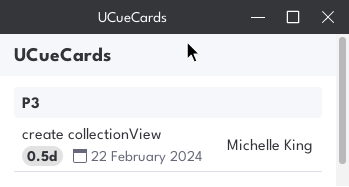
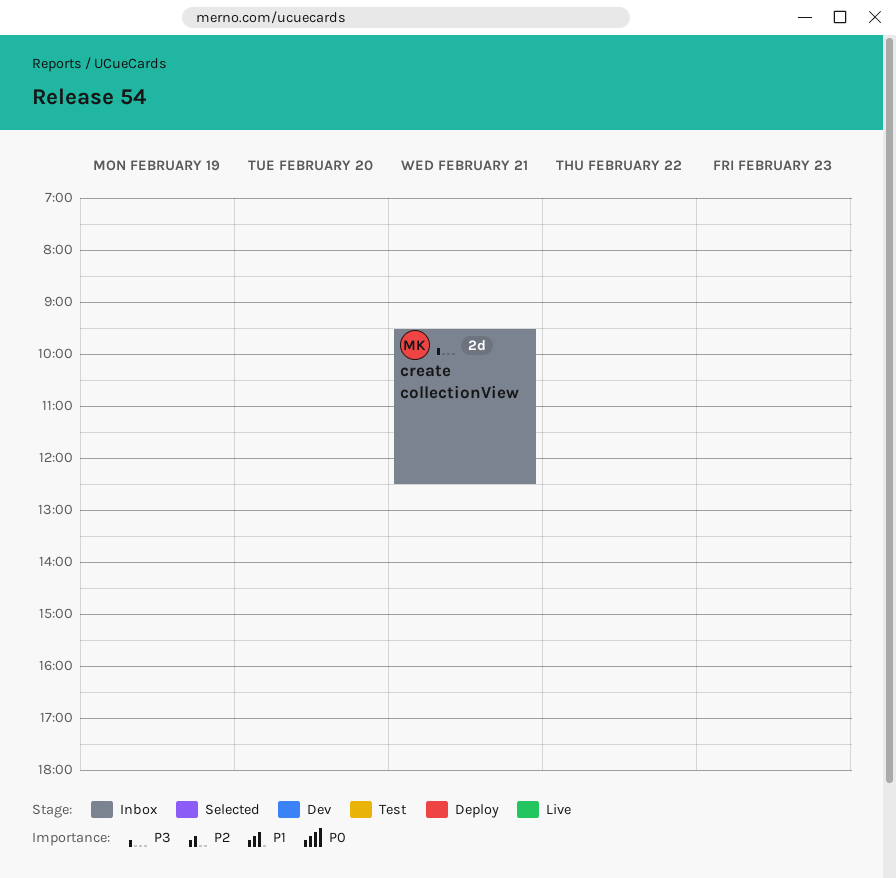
create collectionView, estimate: 0.5d -> 2d
create collectionView, day: Feb 22 -> Feb 21

